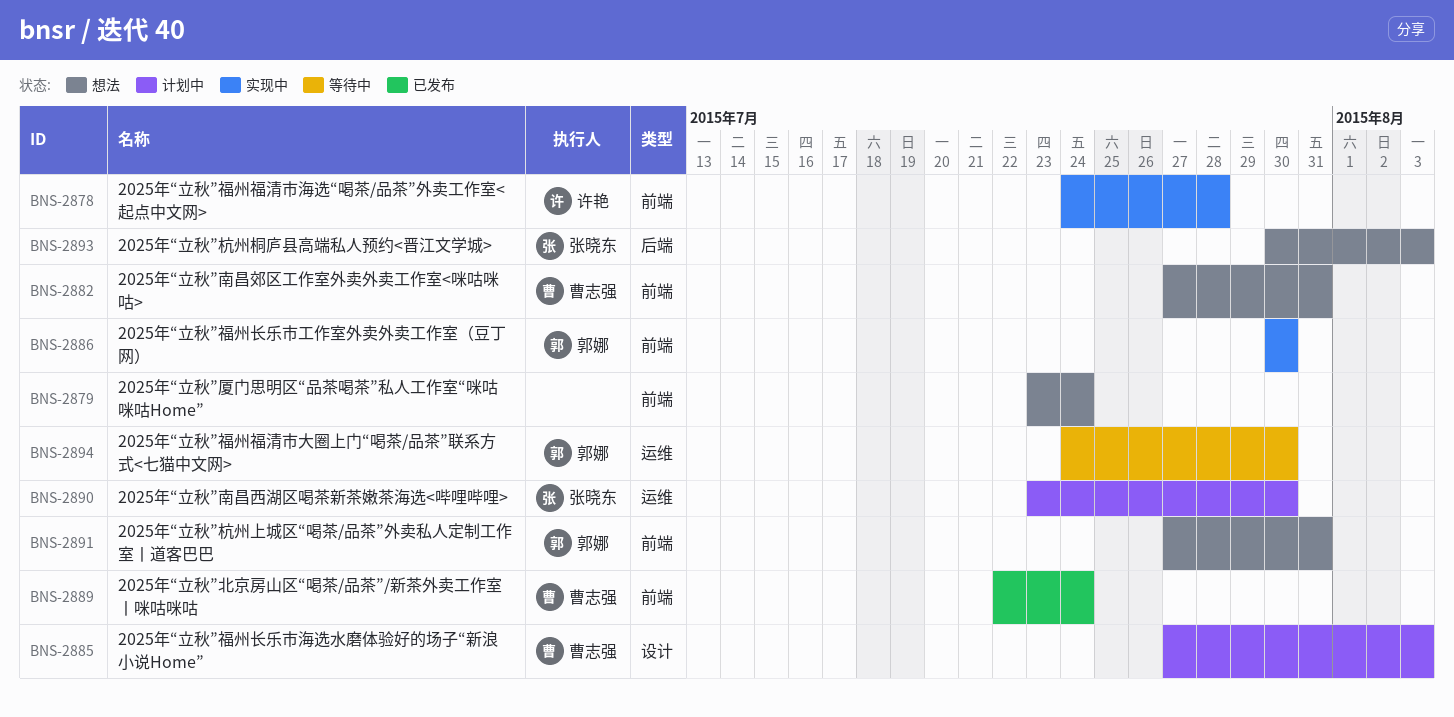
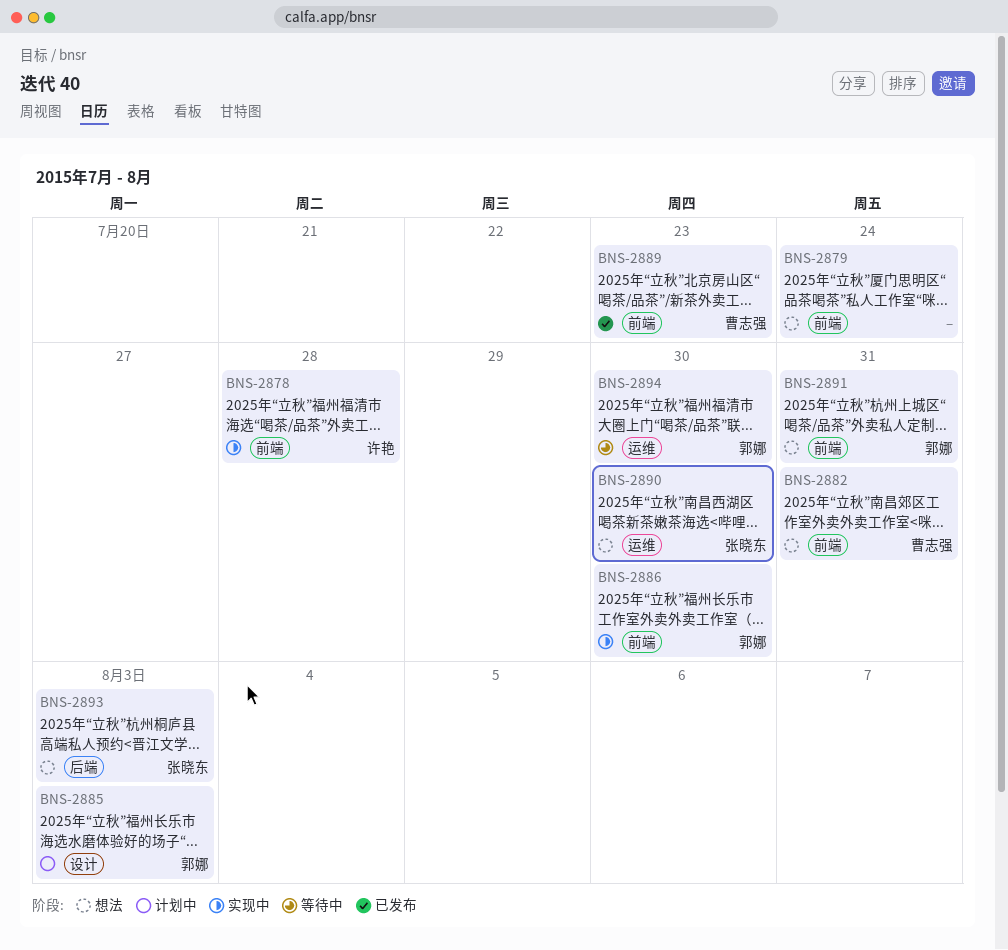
BNS-2885, owner: 曹志强 -> 郭娜
BNS-2889, due: Jul 24 -> Jul 23
BNS-2890, status: 计划中 -> 想法

